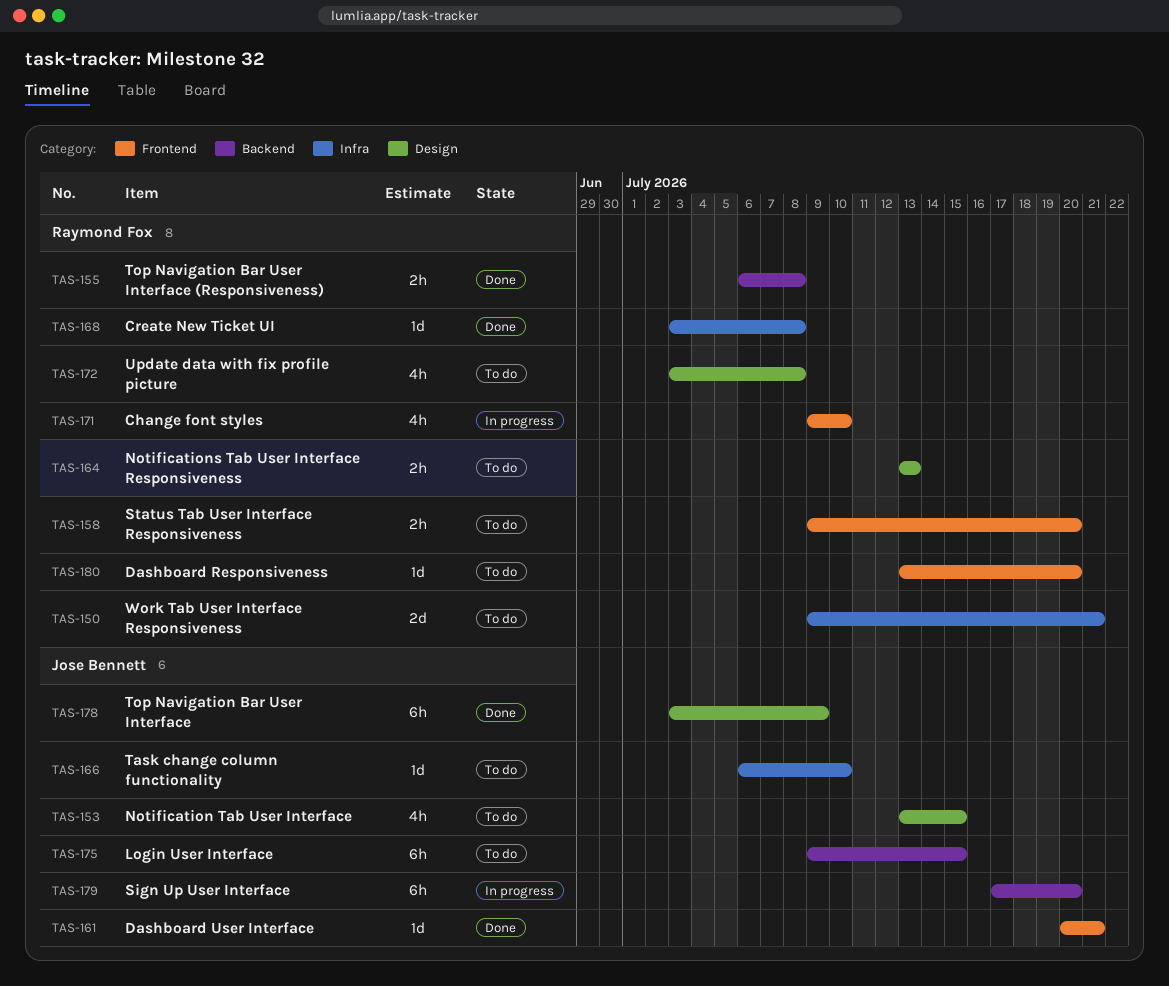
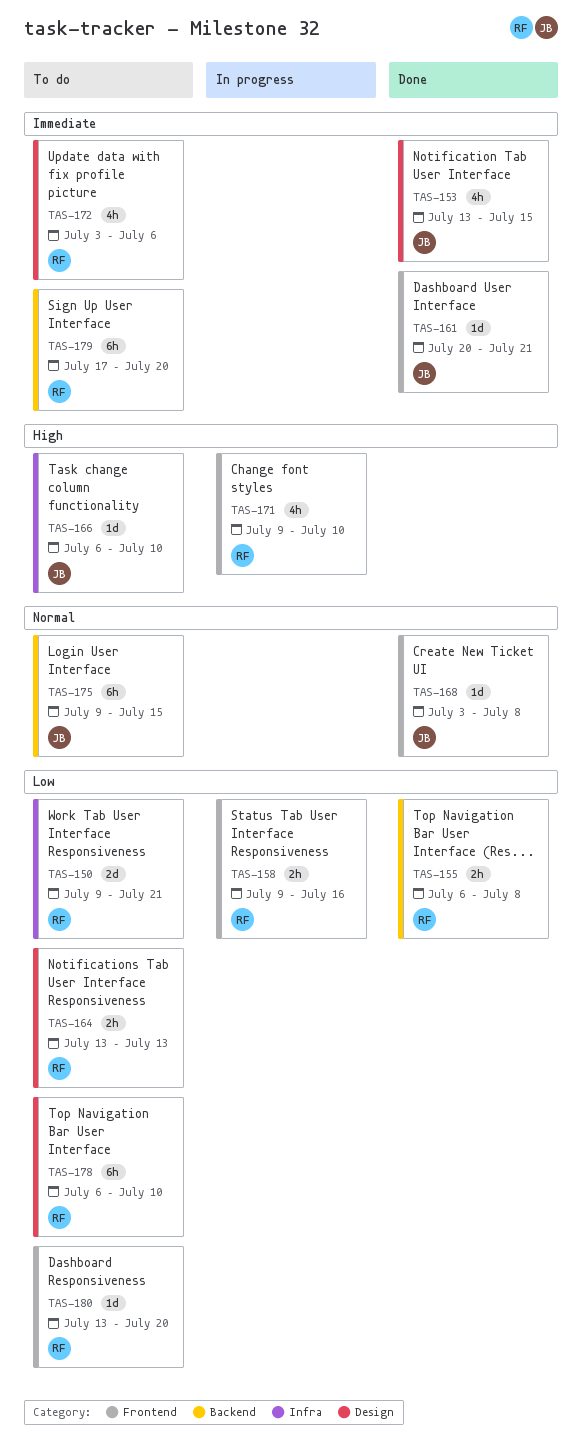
TAS-153, status: To do -> Done
TAS-158, status: To do -> In progress
TAS-158, due: Jul 20 -> Jul 16
TAS-168, owner: Raymond Fox -> Jose Bennett
TAS-168, label: Infra -> Frontend
TAS-172, due: Jul 8 -> Jul 6
TAS-178, status: Done -> To do
TAS-178, owner: Jose Bennett -> Raymond Fox
TAS-178, start: Jul 3 -> Jul 6
TAS-178, due: Jul 9 -> Jul 10
TAS-179, status: In progress -> To do
TAS-179, owner: Jose Bennett -> Raymond Fox

